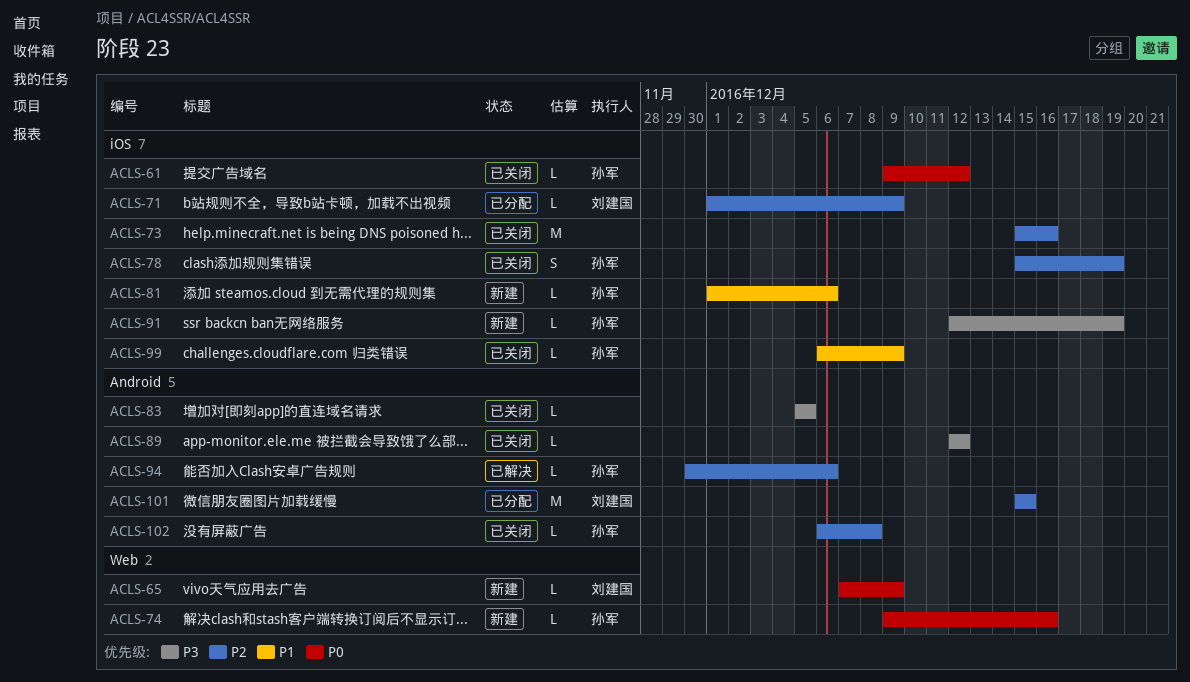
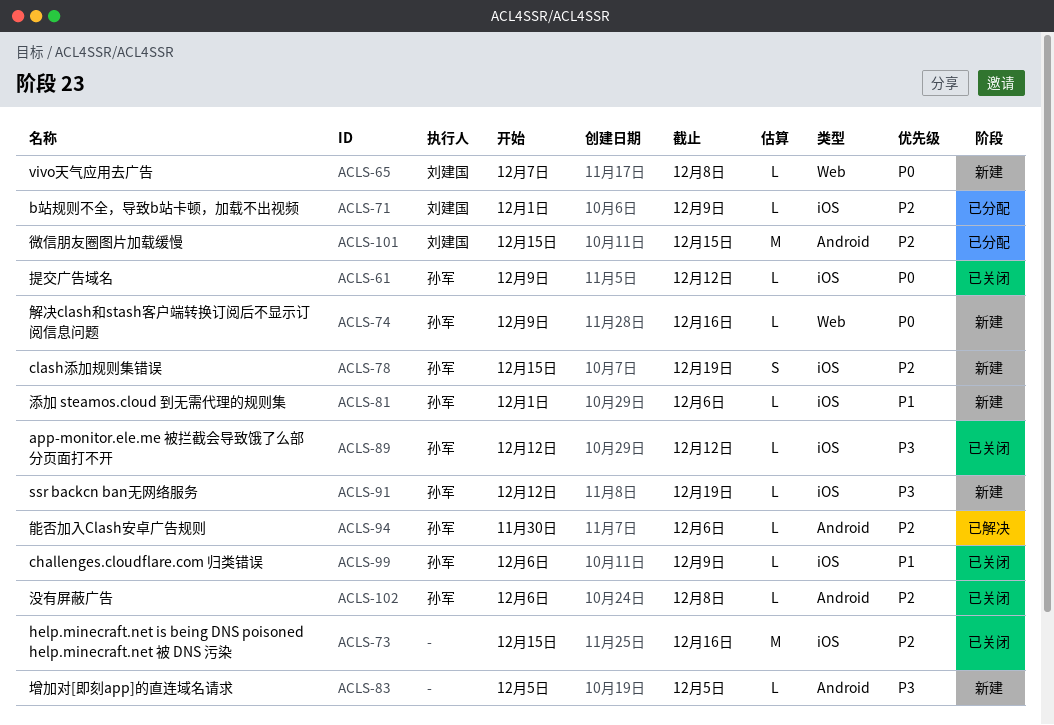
ACLS-65, due: Dec 9 -> Dec 8
ACLS-78, status: 已关闭 -> 新建
ACLS-83, status: 已关闭 -> 新建
ACLS-89, owner: none -> 孙军
ACLS-89, label: Android -> iOS

